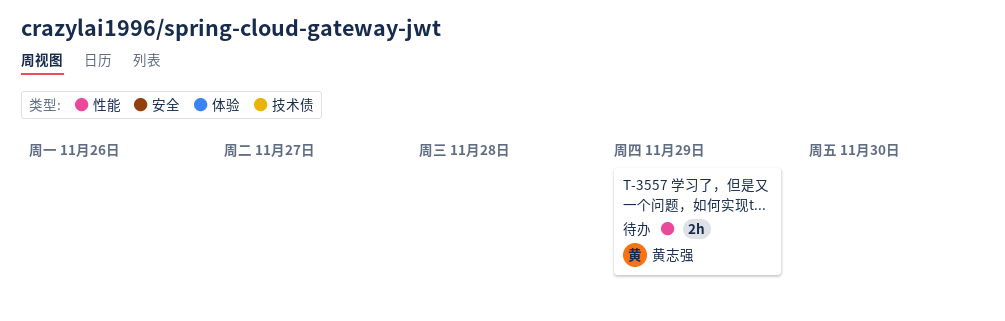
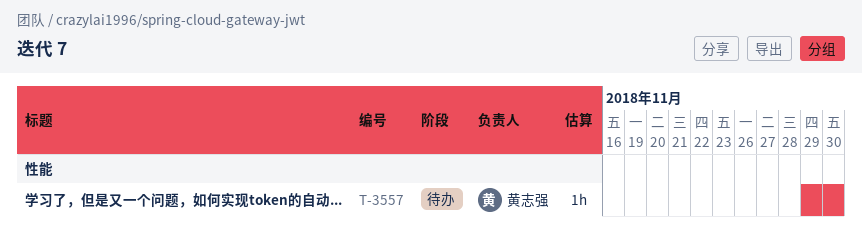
T-3557, estimate: 2h -> 1h
T-3557, due: Nov 29 -> Nov 30

